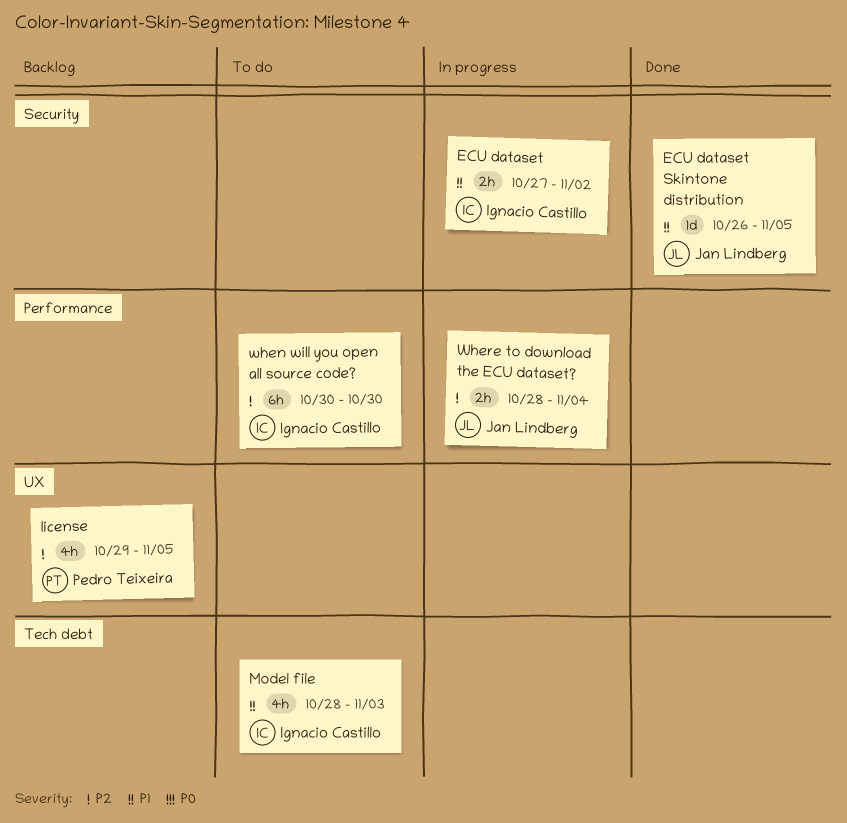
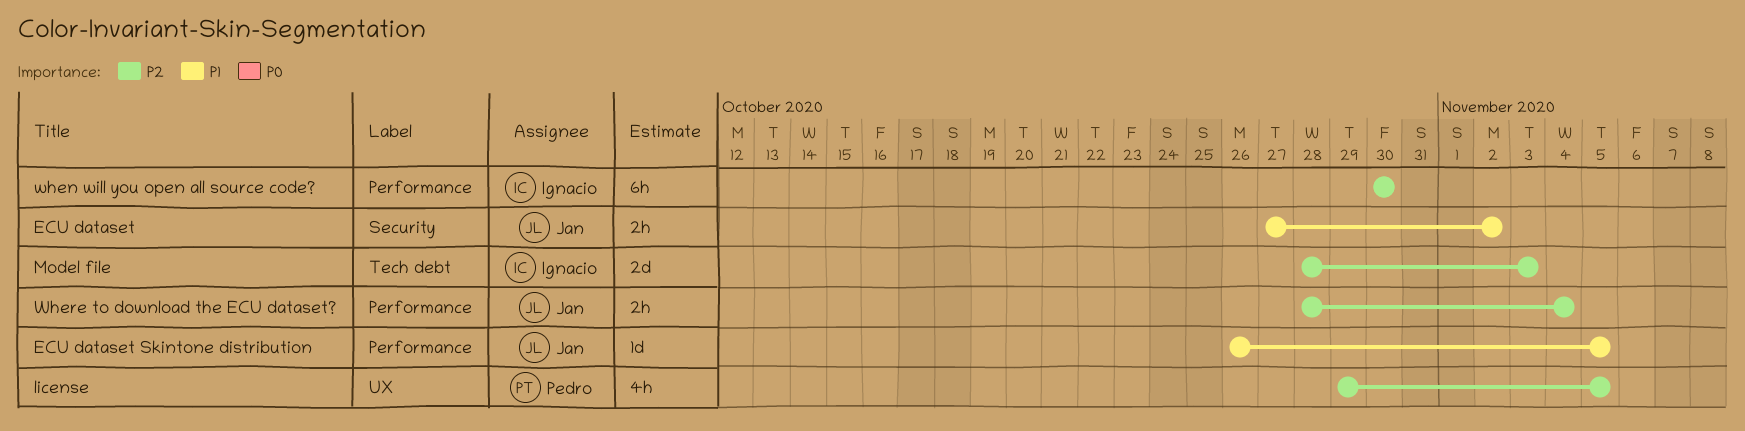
ECU dataset, owner: Ignacio Castillo -> Jan Lindberg
ECU dataset Skintone distribution, label: Security -> Performance
Model file, priority: P1 -> P2
Model file, estimate: 4h -> 2d

